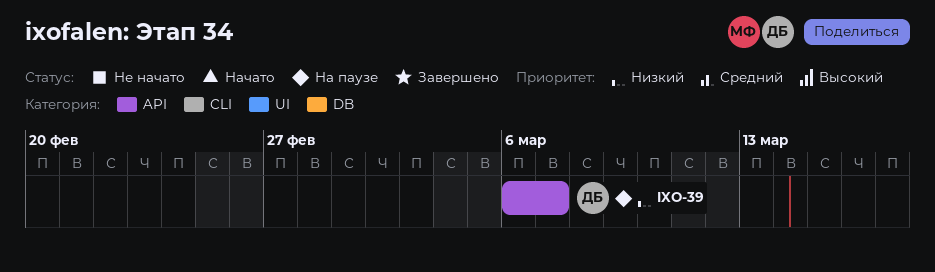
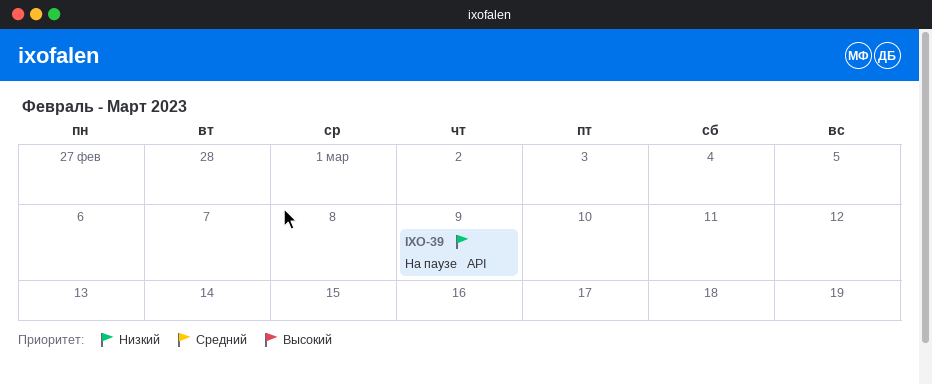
IXO-39, due: Mar 7 -> Mar 9

